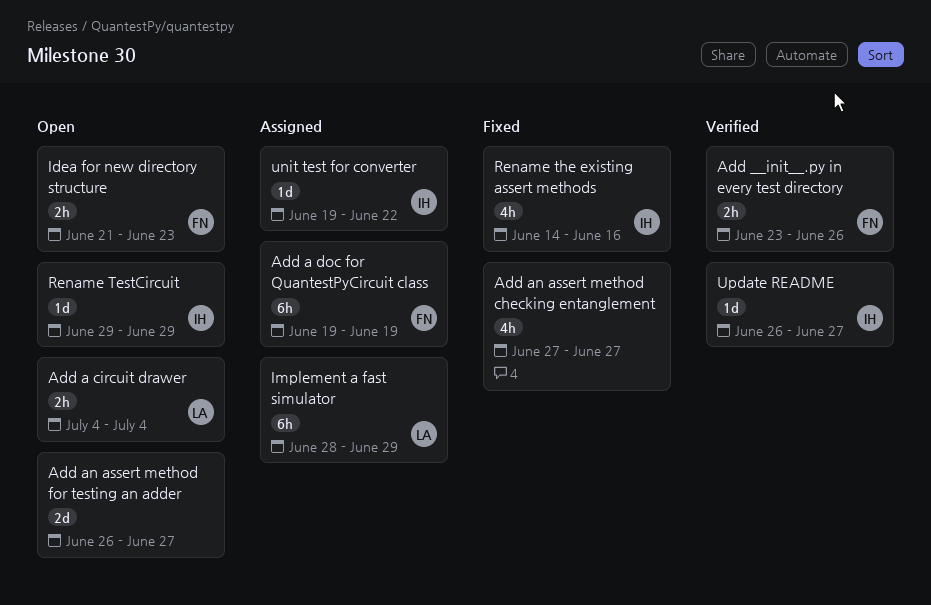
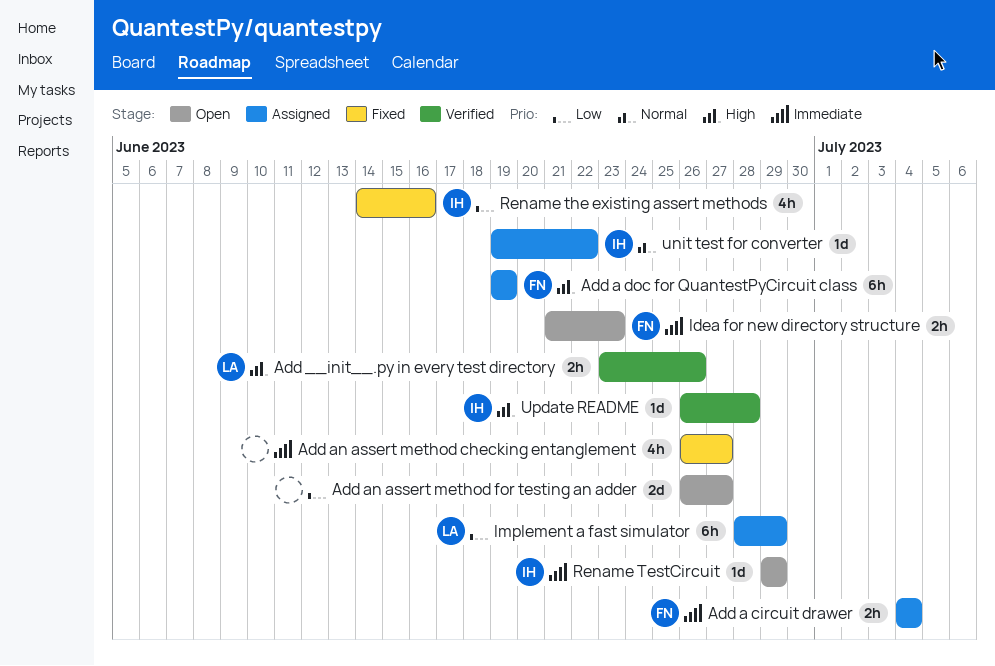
Add __init__.py in every test directory, owner: FN -> LA
Add a circuit drawer, status: Open -> Assigned
Add a circuit drawer, owner: LA -> FN
Add an assert method checking entanglement, start: Jun 27 -> Jun 26
Update README, due: Jun 27 -> Jun 28

